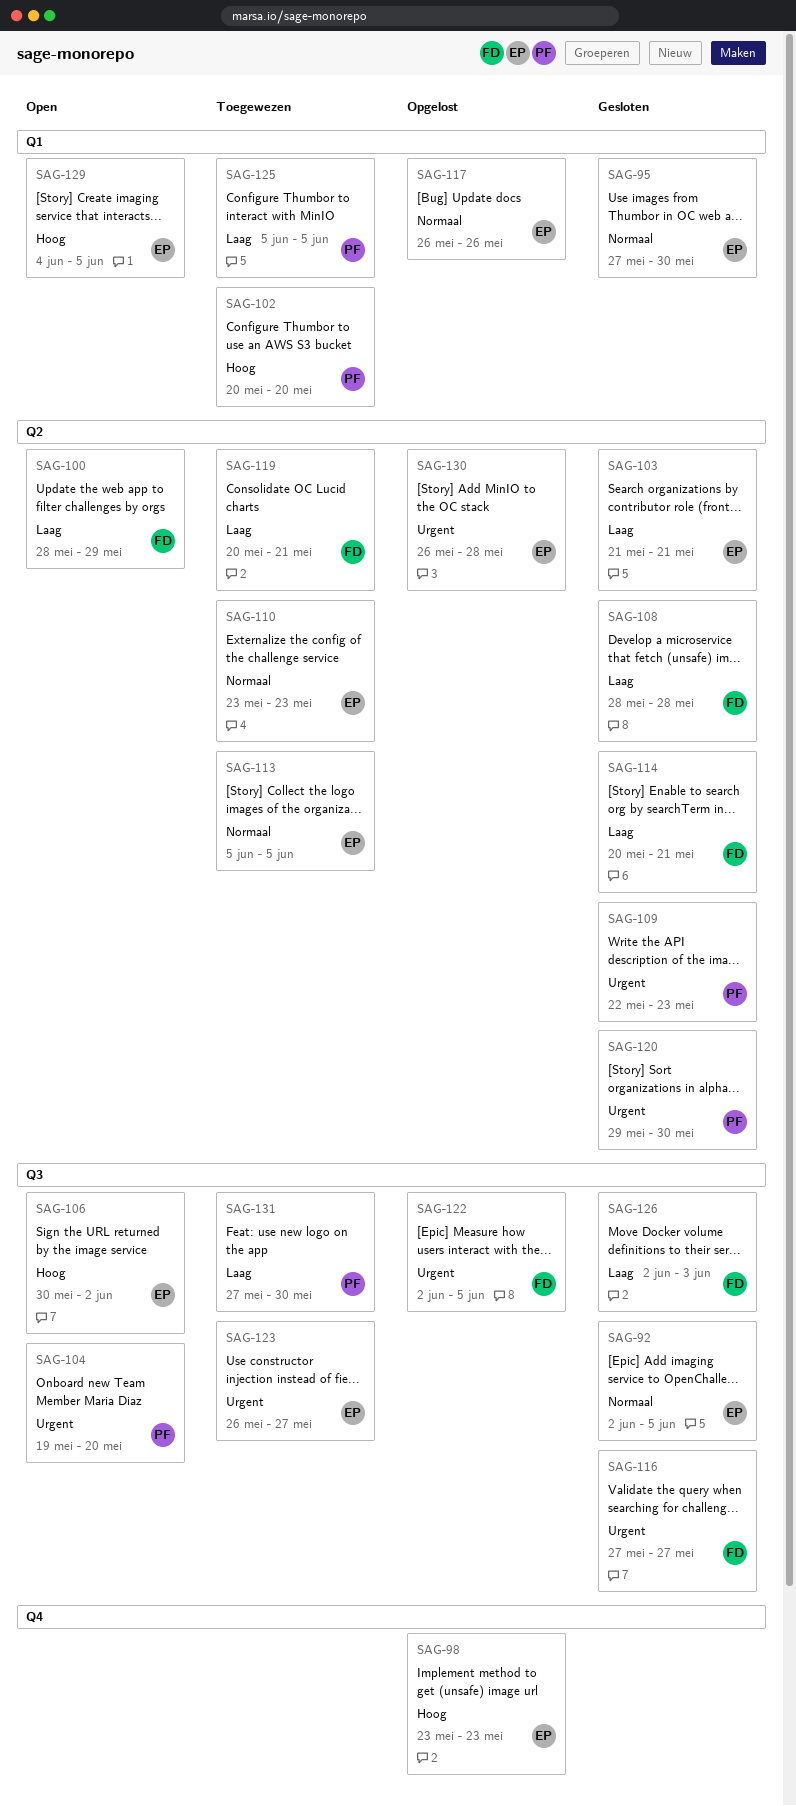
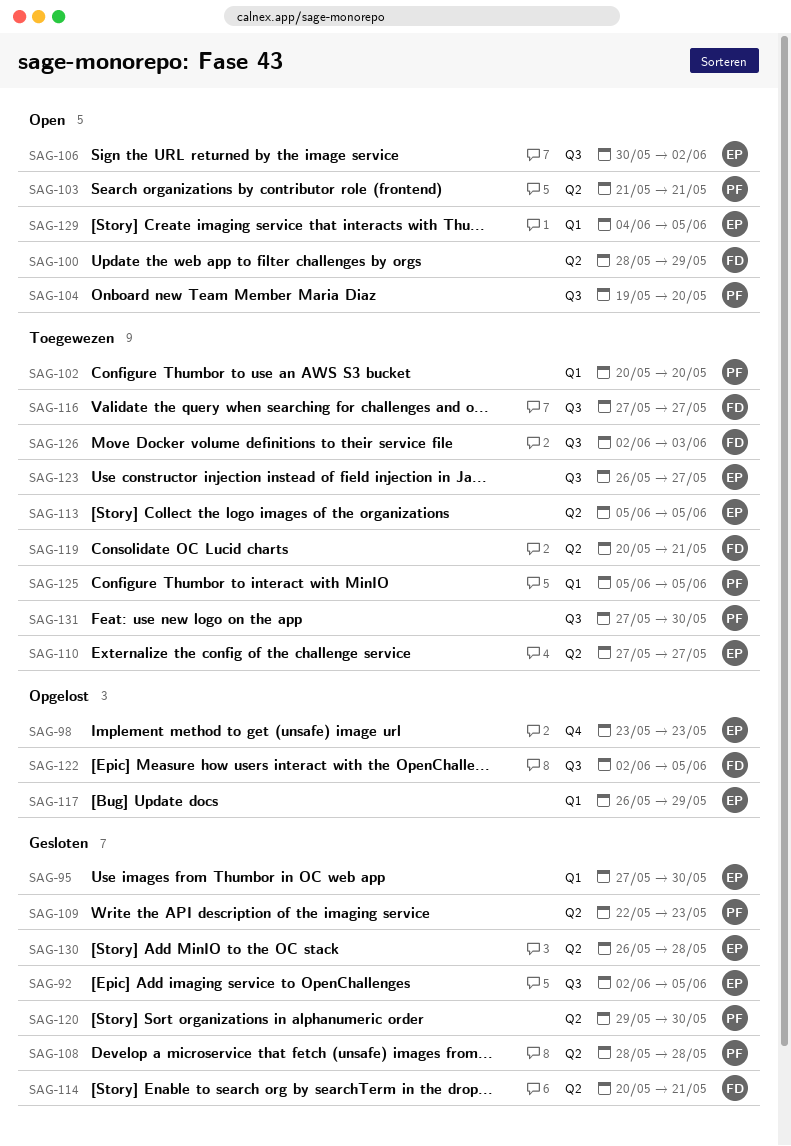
SAG-103, status: Gesloten -> Open
SAG-103, owner: EP -> PF
SAG-108, owner: FD -> PF
SAG-110, start: May 23 -> May 27
SAG-110, due: May 23 -> May 27
SAG-116, status: Gesloten -> Toegewezen
SAG-117, due: May 26 -> May 29
SAG-126, status: Gesloten -> Toegewezen
SAG-130, status: Opgelost -> Gesloten

